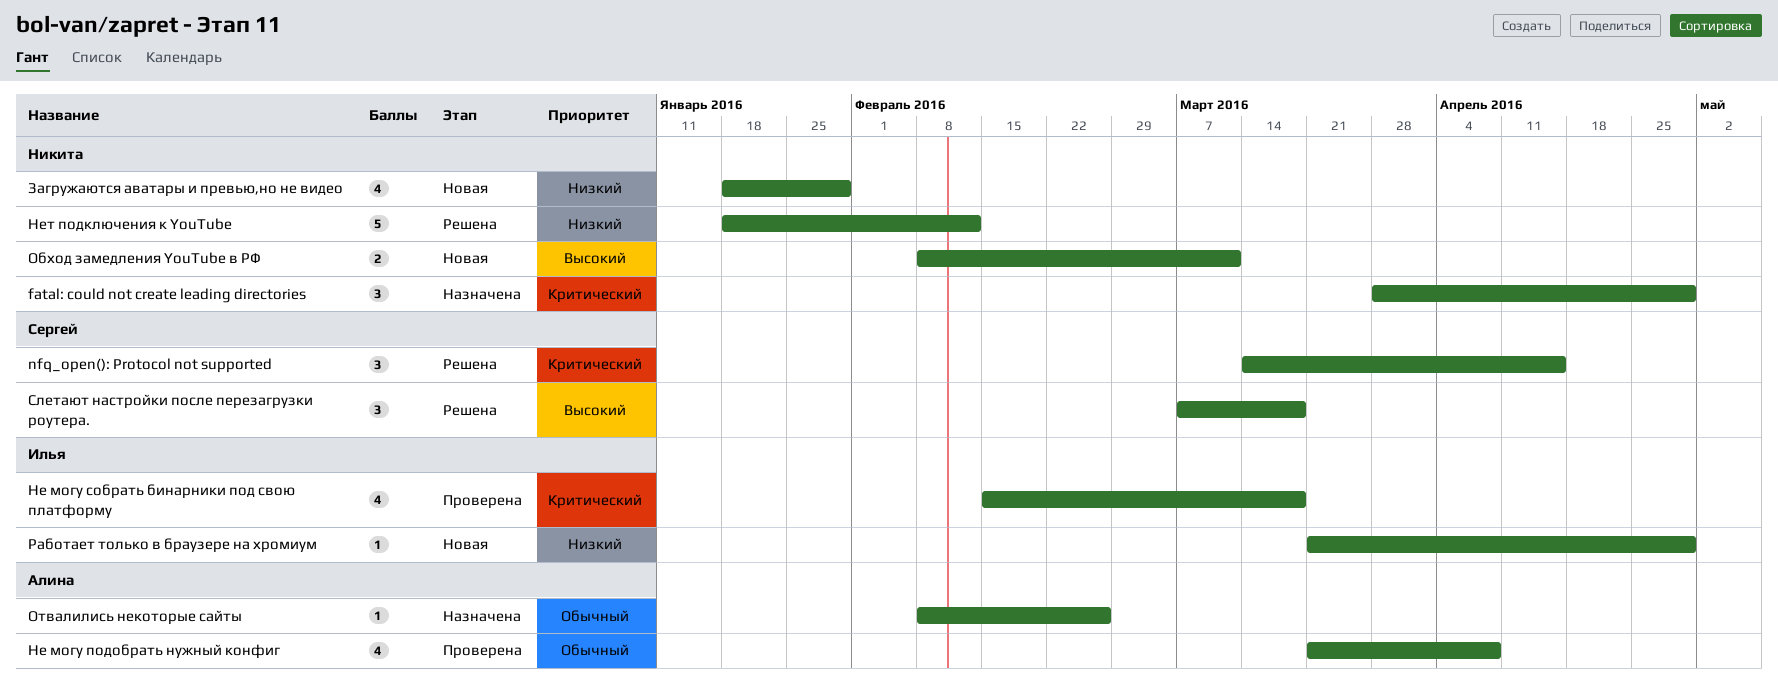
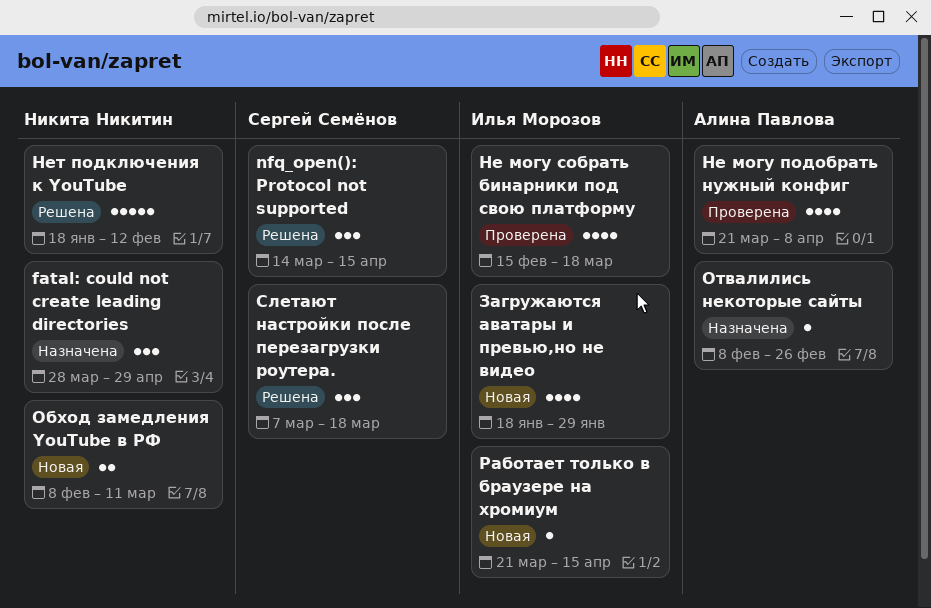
Загружаются аватары и превью,но не видео, owner: Никита Никитин -> Илья Морозов
Работает только в браузере на хромиум, due: Apr 29 -> Apr 15

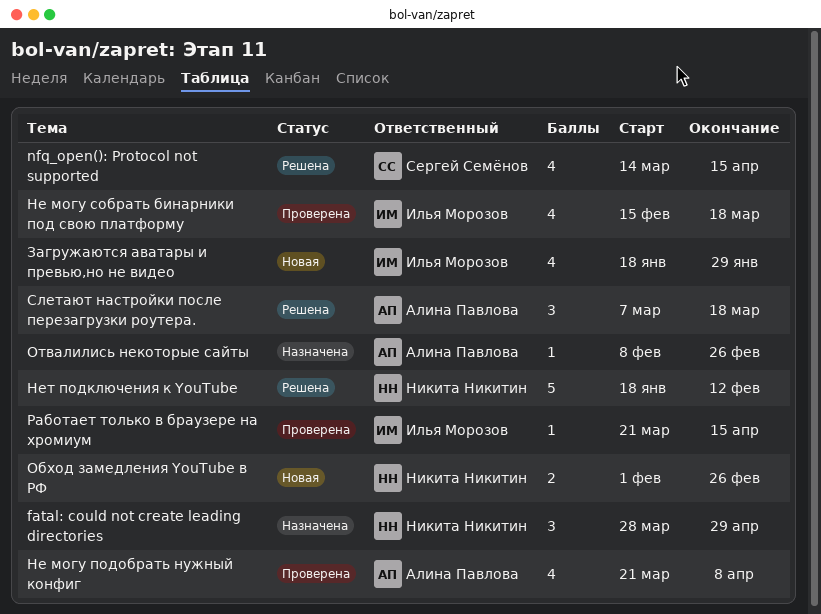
nfq_open(): Protocol not supported, estimate: 3 -> 4
Обход замедления YouTube в РФ, start: Feb 8 -> Feb 1
Обход замедления YouTube в РФ, due: Mar 11 -> Feb 26
Работает только в браузере на хромиум, status: Новая -> Проверена
Слетают настройки после перезагрузки роутера., owner: Сергей Семёнов -> Алина Павлова

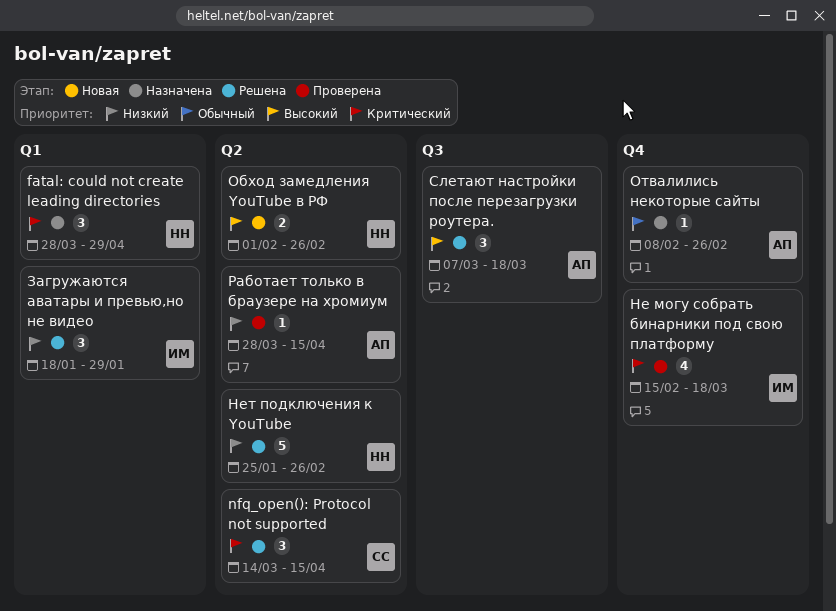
nfq_open(): Protocol not supported, estimate: 4 -> 3
Загружаются аватары и превью,но не видео, status: Новая -> Решена
Загружаются аватары и превью,но не видео, estimate: 4 -> 3
Не могу подобрать нужный конфиг: present -> none
Нет подключения к YouTube, start: Jan 18 -> Jan 25
Нет подключения к YouTube, due: Feb 12 -> Feb 26
Работает только в браузере на хромиум, owner: Илья Морозов -> Алина Павлова
Работает только в браузере на хромиум, start: Mar 21 -> Mar 28

